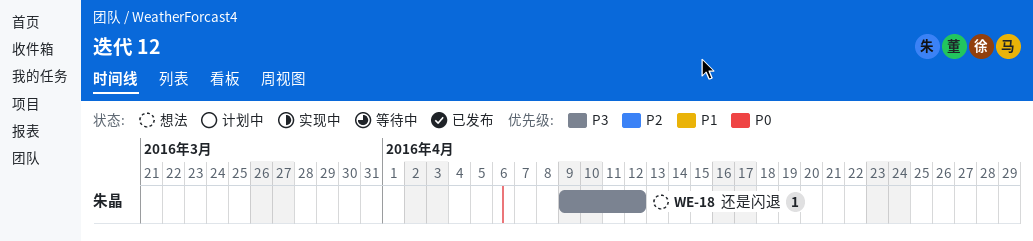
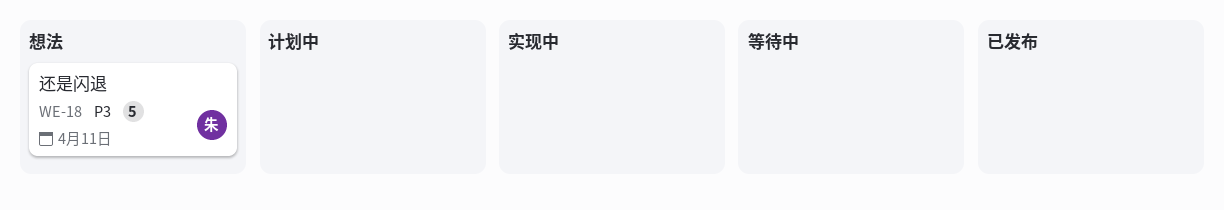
WE-18, estimate: 1 -> 5
WE-18, due: Apr 12 -> Apr 11

